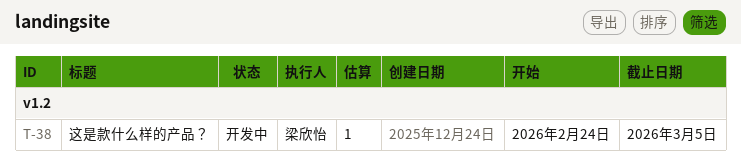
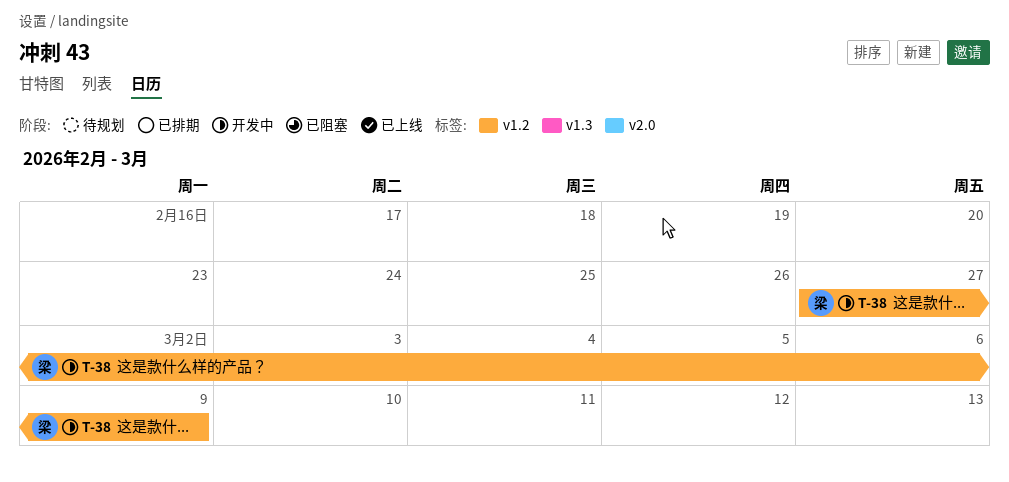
T-38, start: Feb 24 -> Feb 27
T-38, due: Mar 5 -> Mar 9

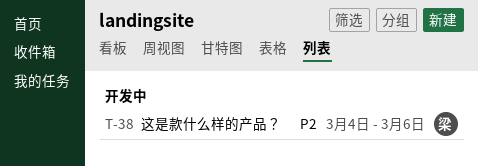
T-38, start: Feb 27 -> Mar 4
T-38, due: Mar 9 -> Mar 6

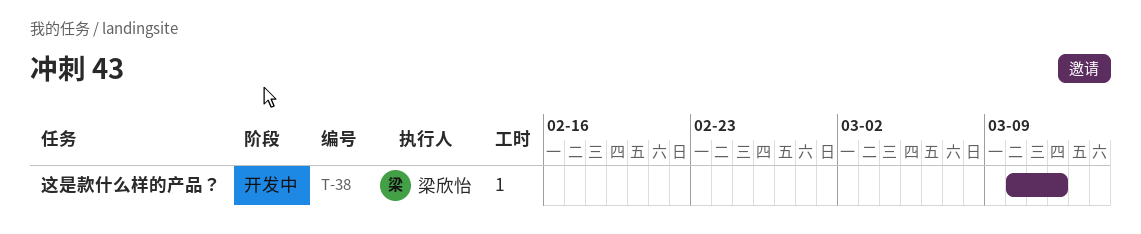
T-38, start: Mar 4 -> Mar 10
T-38, due: Mar 6 -> Mar 12

